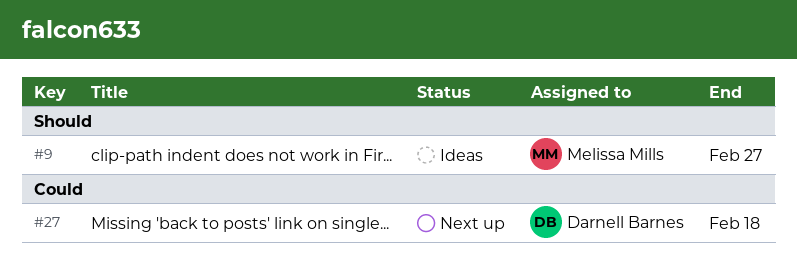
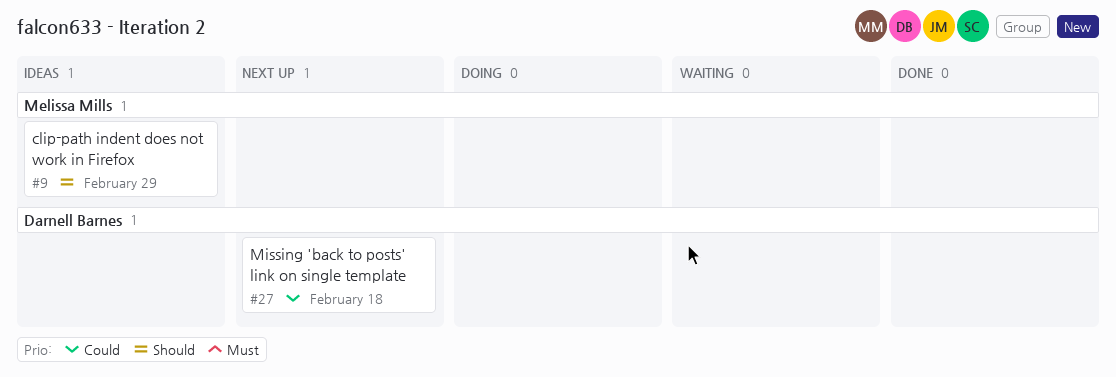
#9, due: Feb 27 -> Feb 29

